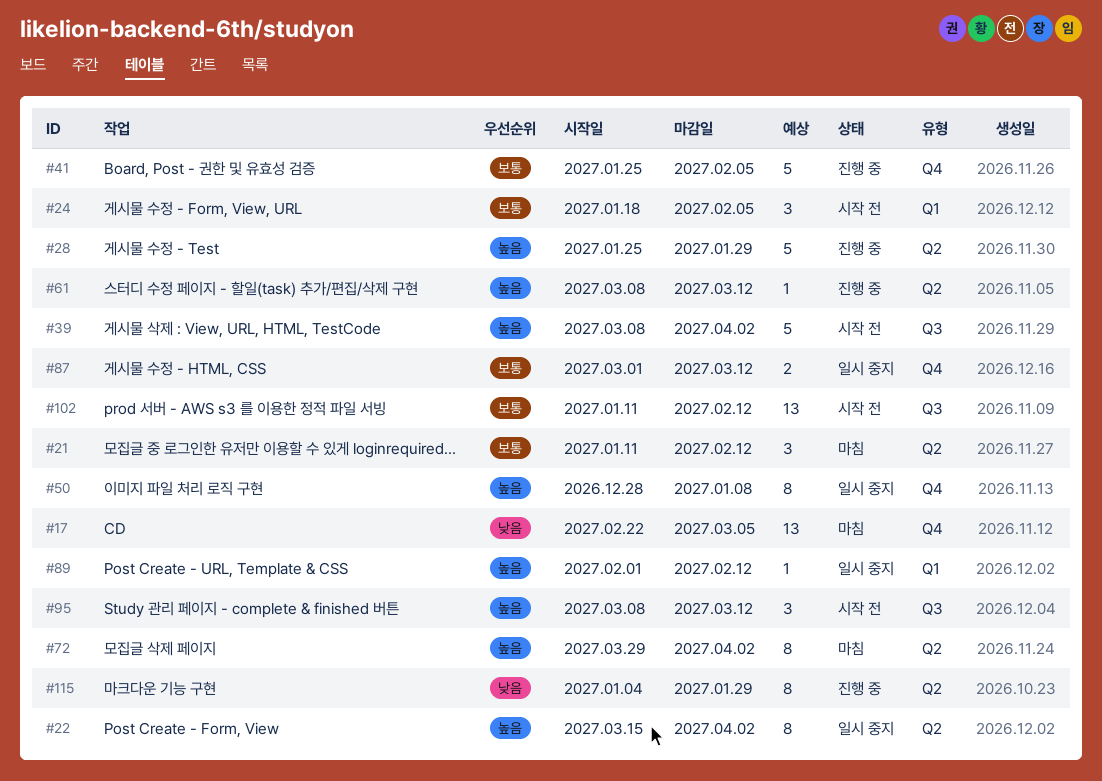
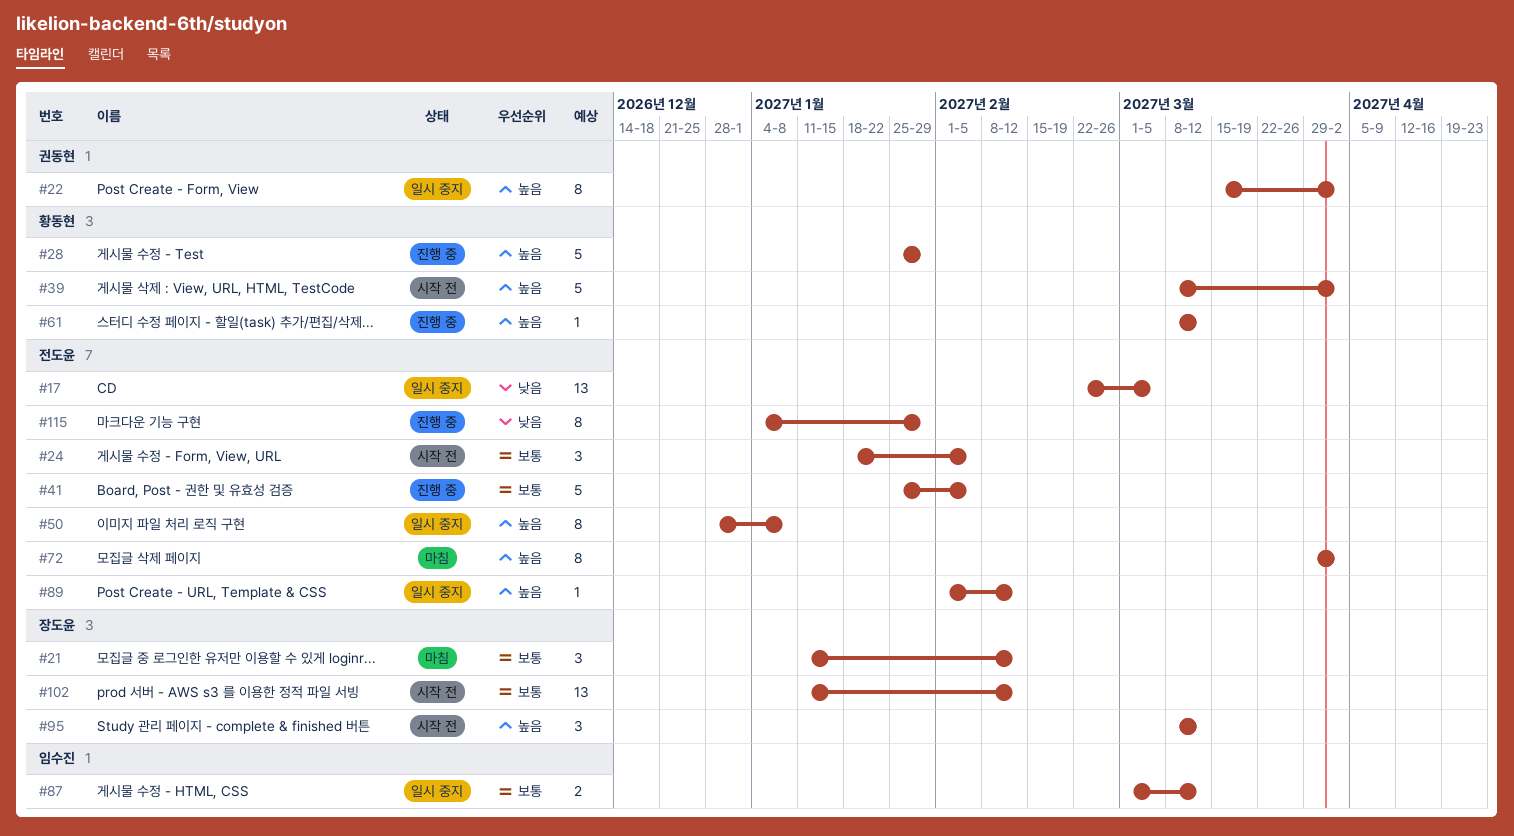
#17, status: 마침 -> 일시 중지

